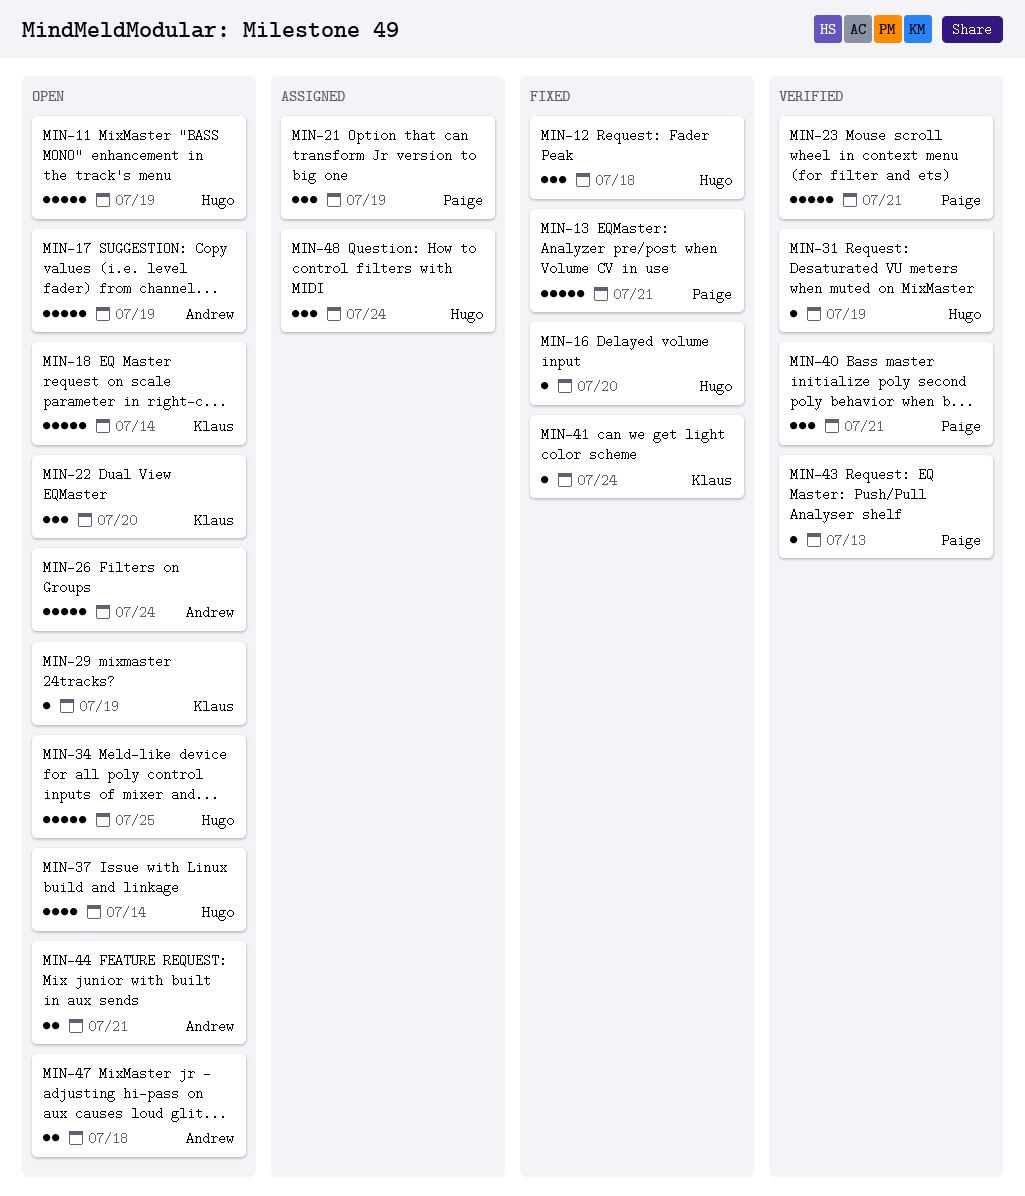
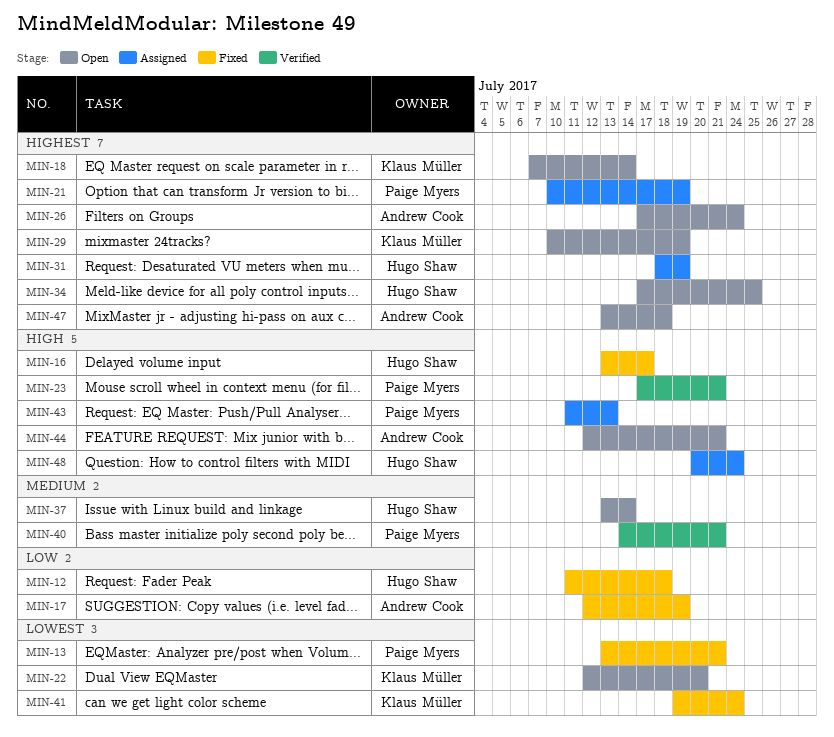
MIN-11: present -> none
MIN-16, due: Jul 20 -> Jul 17
MIN-17, status: Open -> Fixed
MIN-31, status: Verified -> Assigned
MIN-43, status: Verified -> Assigned

